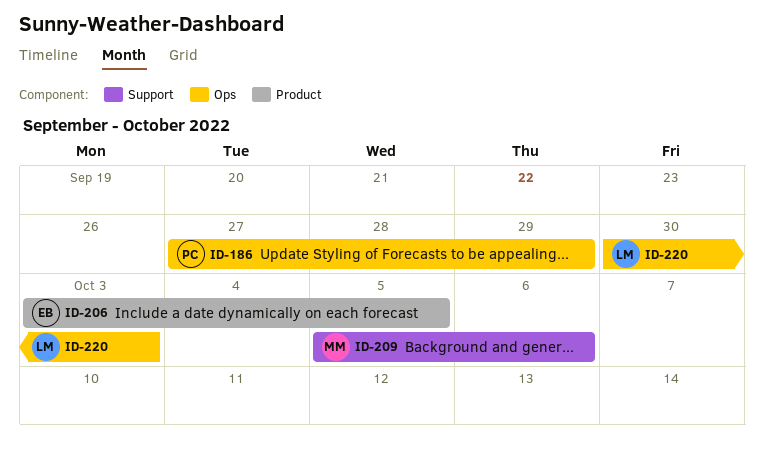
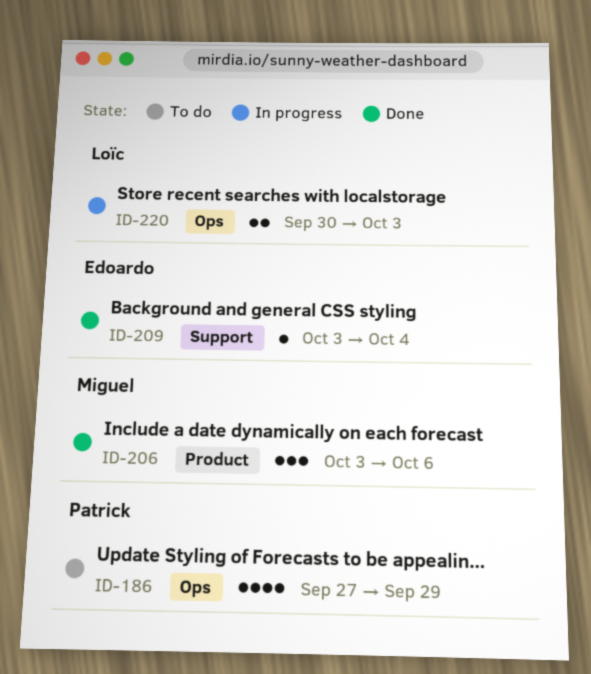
ID-206, owner: Edoardo -> Miguel
ID-206, due: Oct 5 -> Oct 6
ID-209, owner: Miguel -> Edoardo
ID-209, start: Oct 5 -> Oct 3
ID-209, due: Oct 6 -> Oct 4

